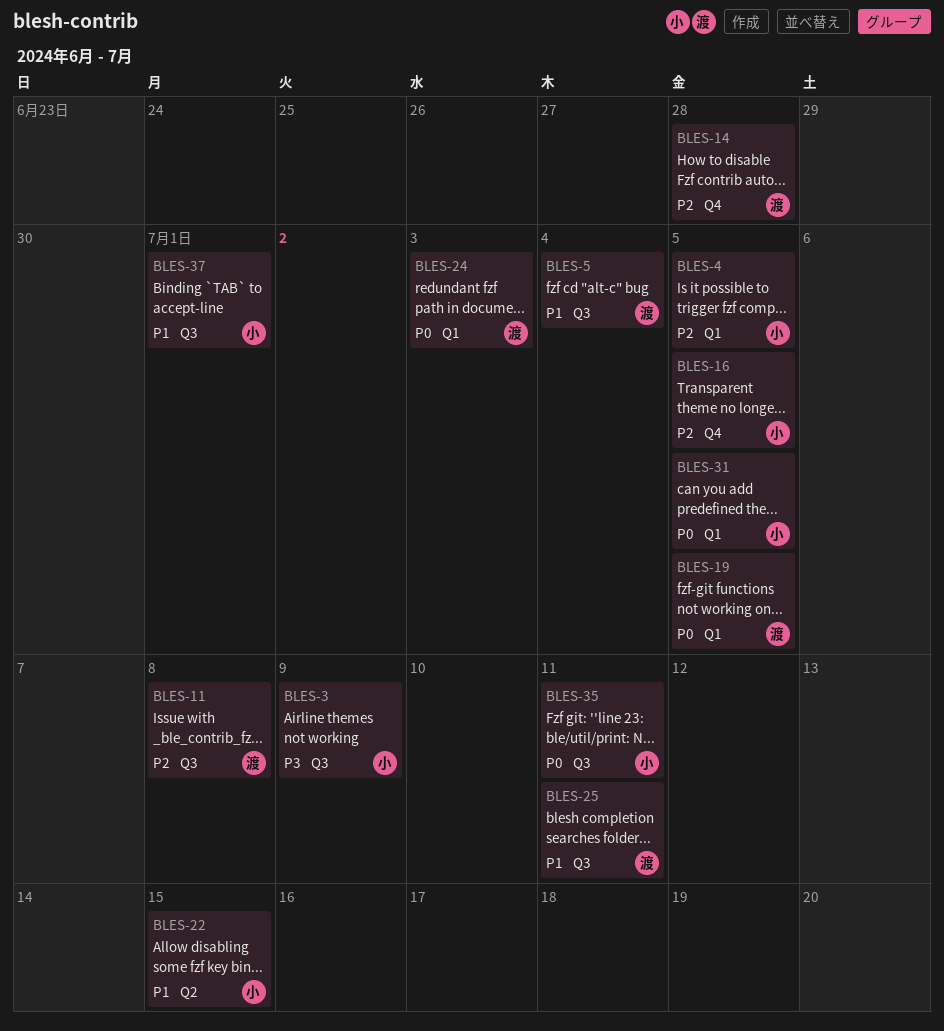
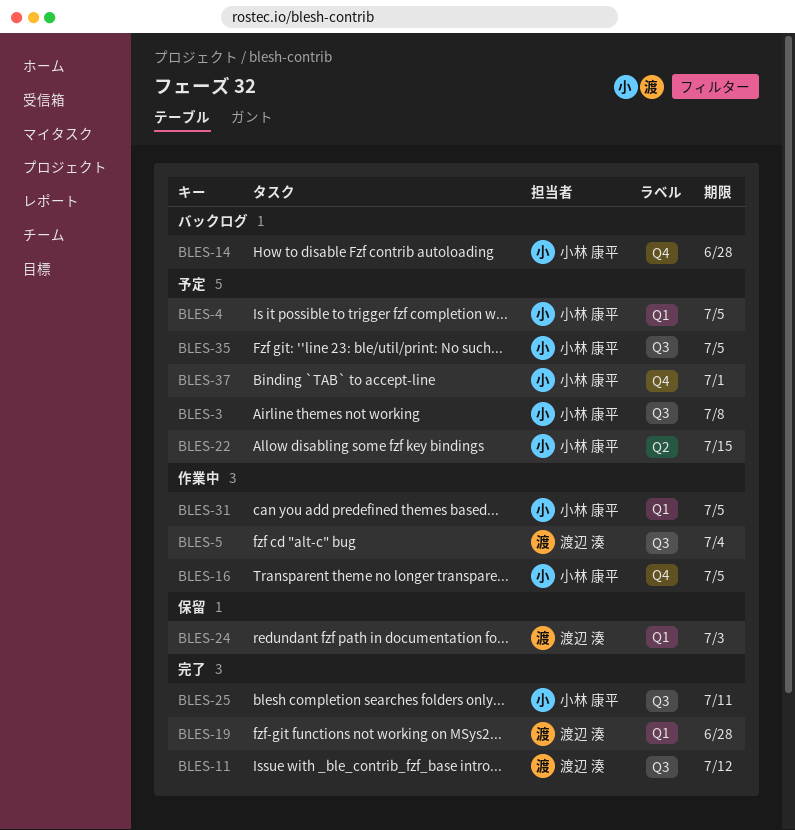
BLES-3, due: Jul 9 -> Jul 8
BLES-11, due: Jul 8 -> Jul 12
BLES-14, owner: 渡辺 湊 -> 小林 康平
BLES-19, due: Jul 5 -> Jun 28
BLES-25, owner: 渡辺 湊 -> 小林 康平
BLES-35, due: Jul 11 -> Jul 5
BLES-37, label: Q3 -> Q4

